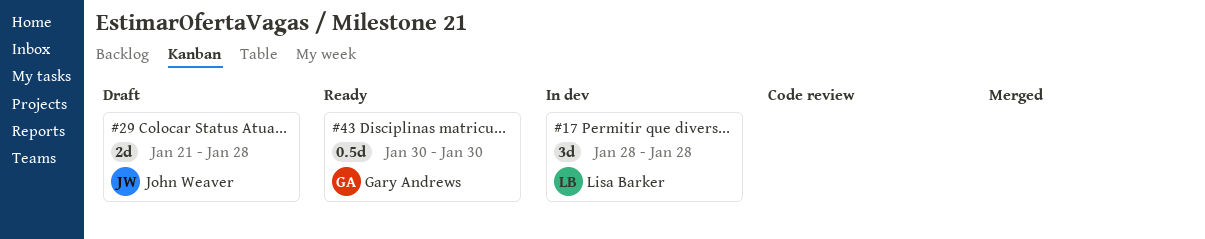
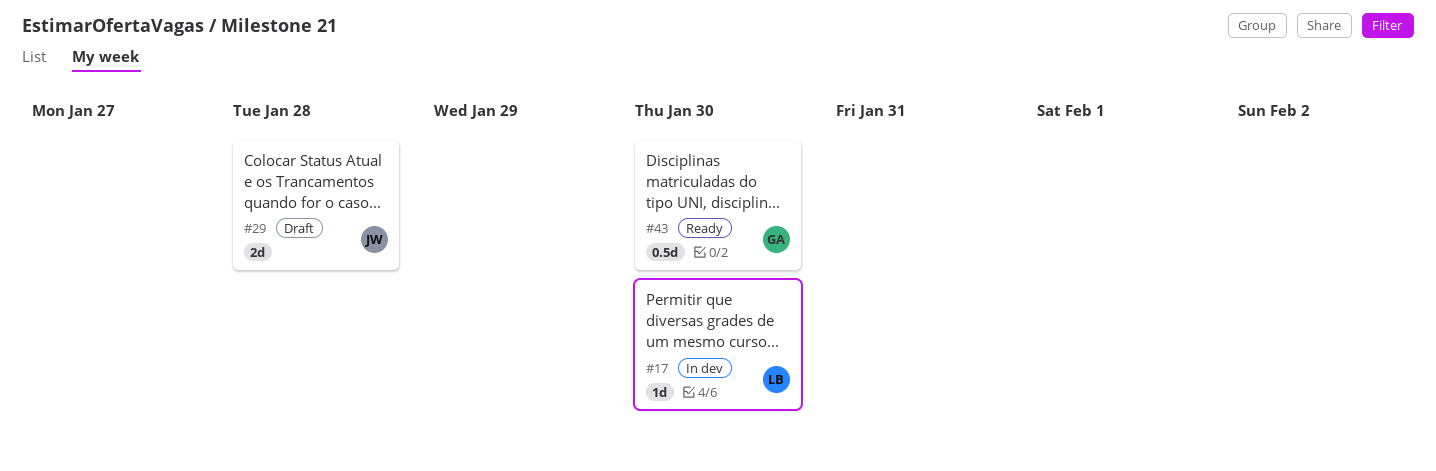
#17, estimate: 3d -> 1d
#17, due: Jan 28 -> Jan 30

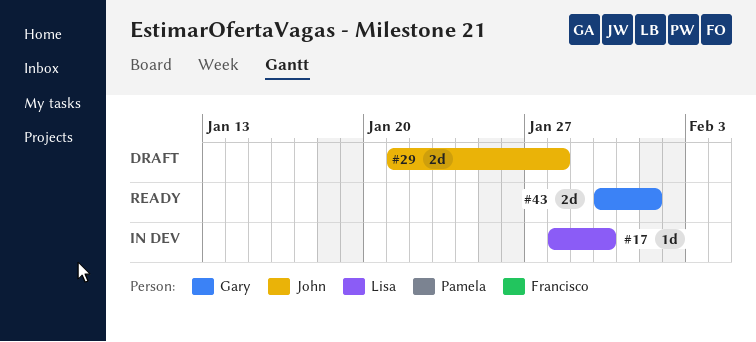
#43, estimate: 0.5d -> 2d
#43, due: Jan 30 -> Feb 1

